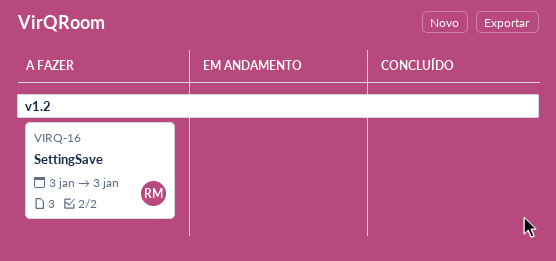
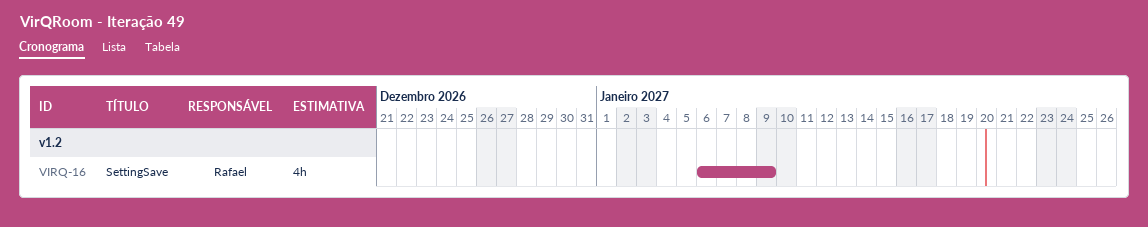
VIRQ-16, start: Jan 3 -> Jan 6
VIRQ-16, due: Jan 3 -> Jan 9

